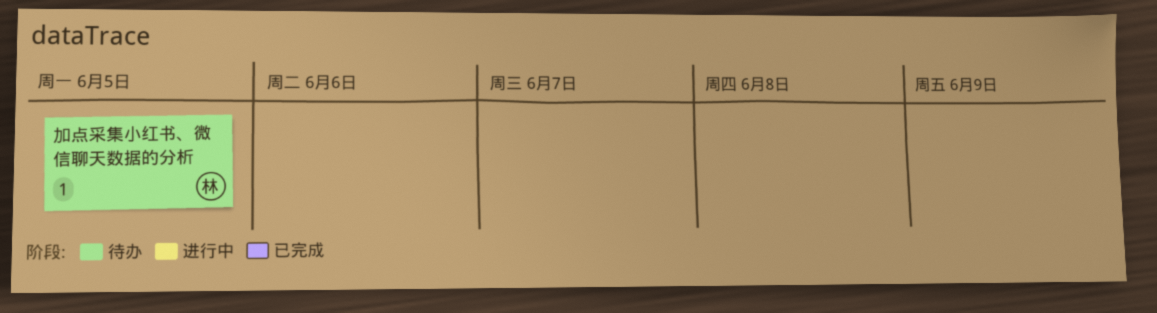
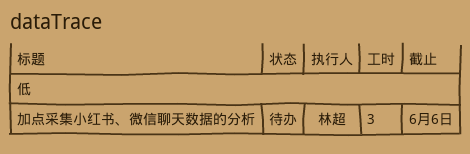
加点采集小红书、微信聊天数据的分析, estimate: 1 -> 3
加点采集小红书、微信聊天数据的分析, due: Jun 5 -> Jun 6

